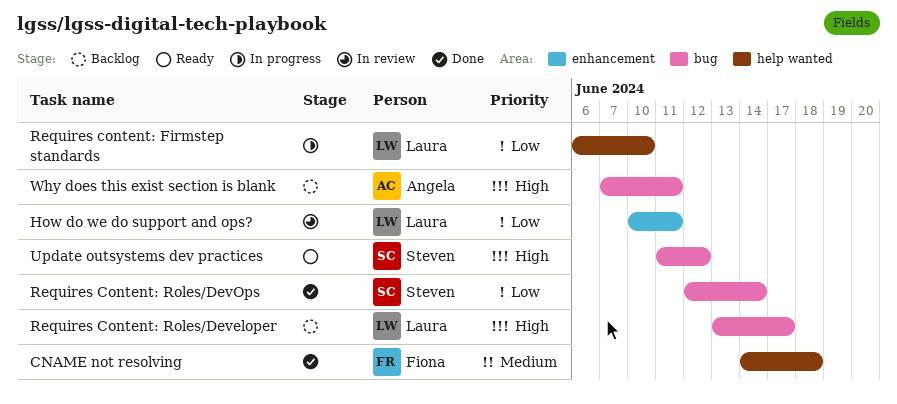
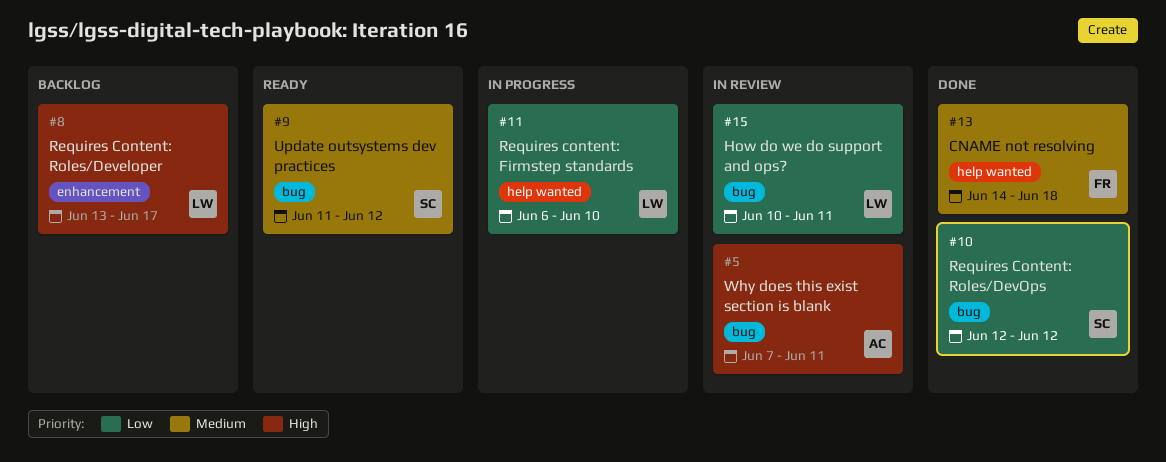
How do we do support and ops?, label: enhancement -> bug
Requires Content: Roles/Developer, label: bug -> enhancement
Requires Content: Roles/DevOps, due: Jun 14 -> Jun 12
Update outsystems dev practices, priority: High -> Medium
Why does this exist section is blank, status: Backlog -> In review

